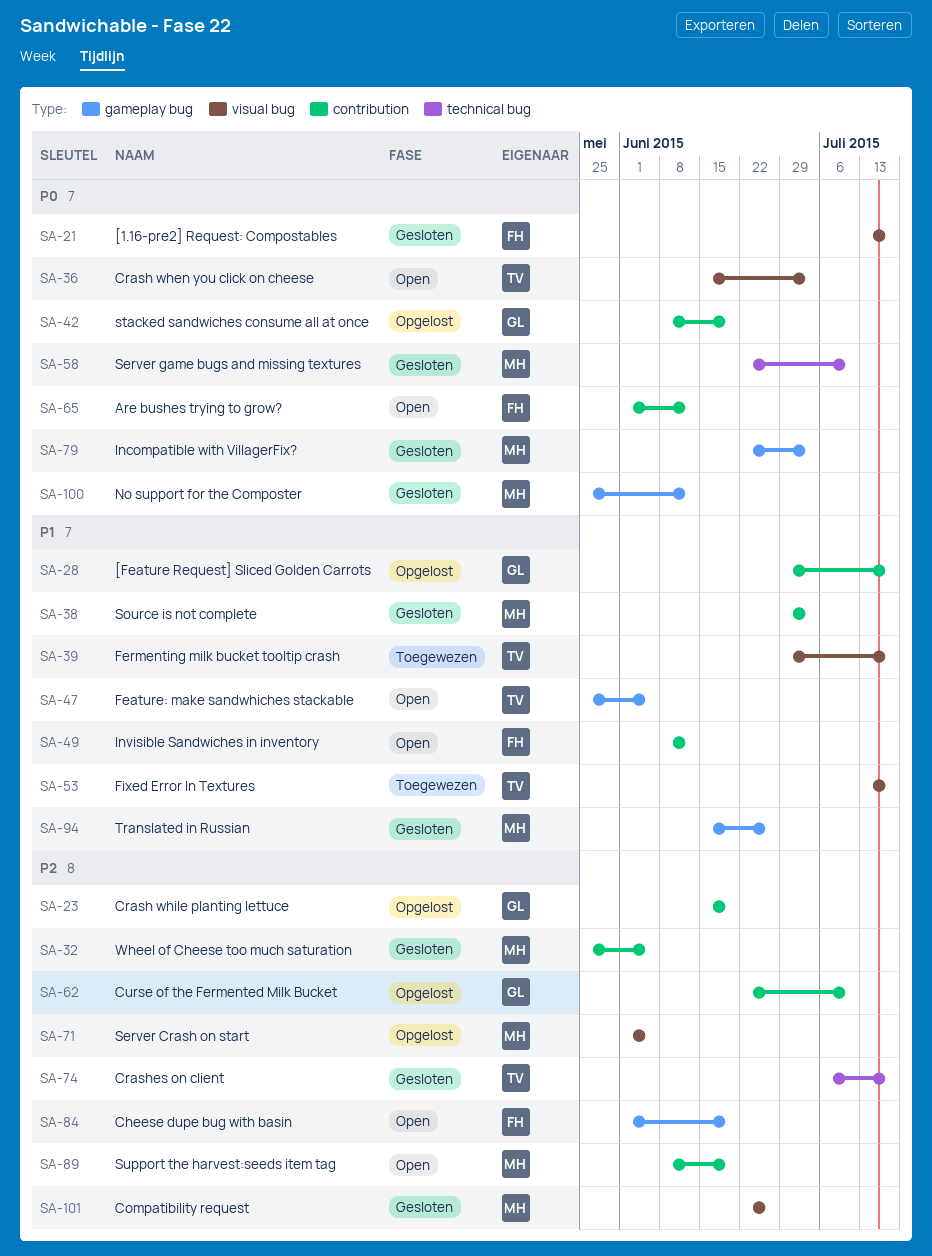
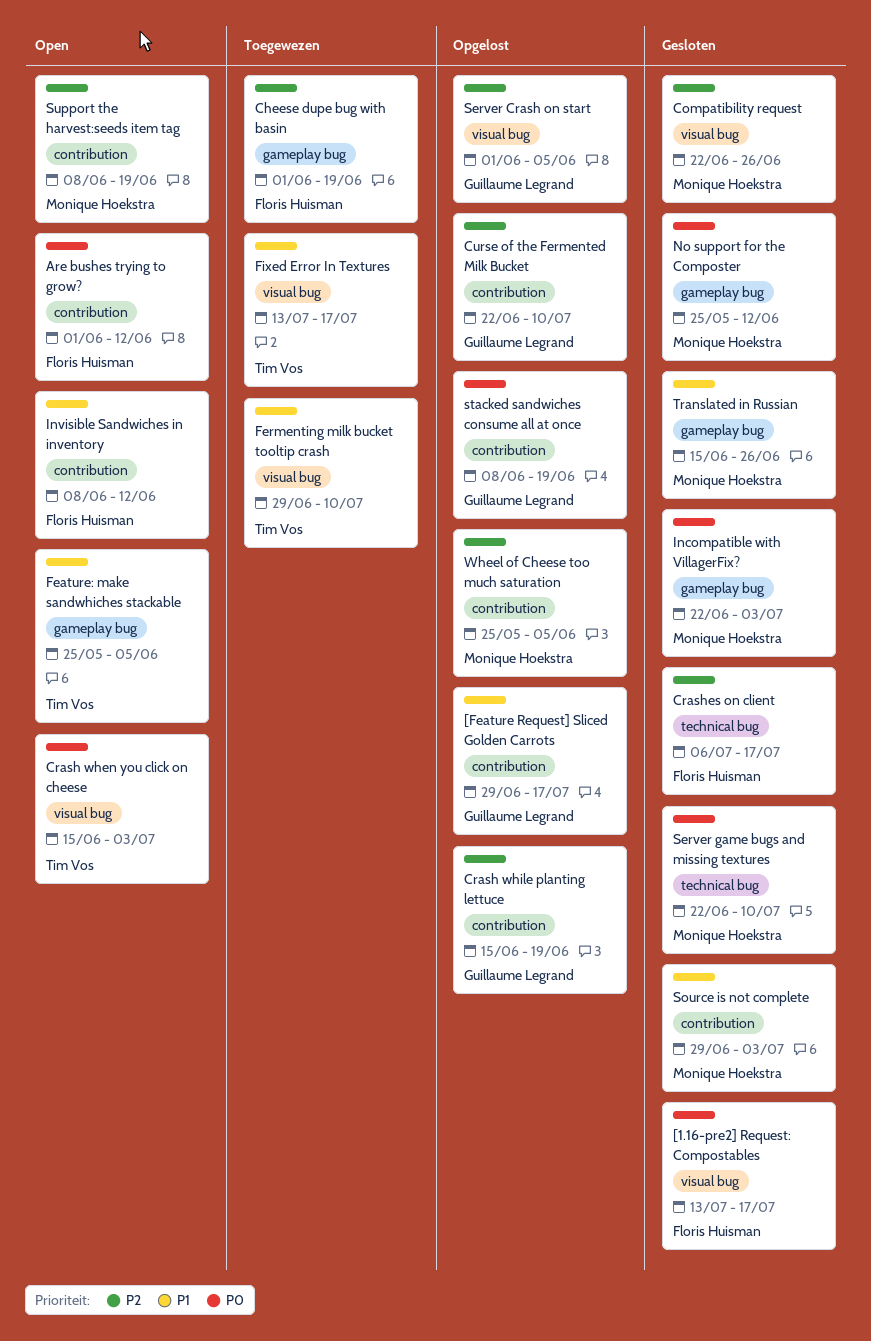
Cheese dupe bug with basin, status: Open -> Toegewezen
Crashes on client, owner: Tim Vos -> Floris Huisman
Fermenting milk bucket tooltip crash, due: Jul 17 -> Jul 10
Server Crash on start, owner: Monique Hoekstra -> Guillaume Legrand
Wheel of Cheese too much saturation, status: Gesloten -> Opgelost

